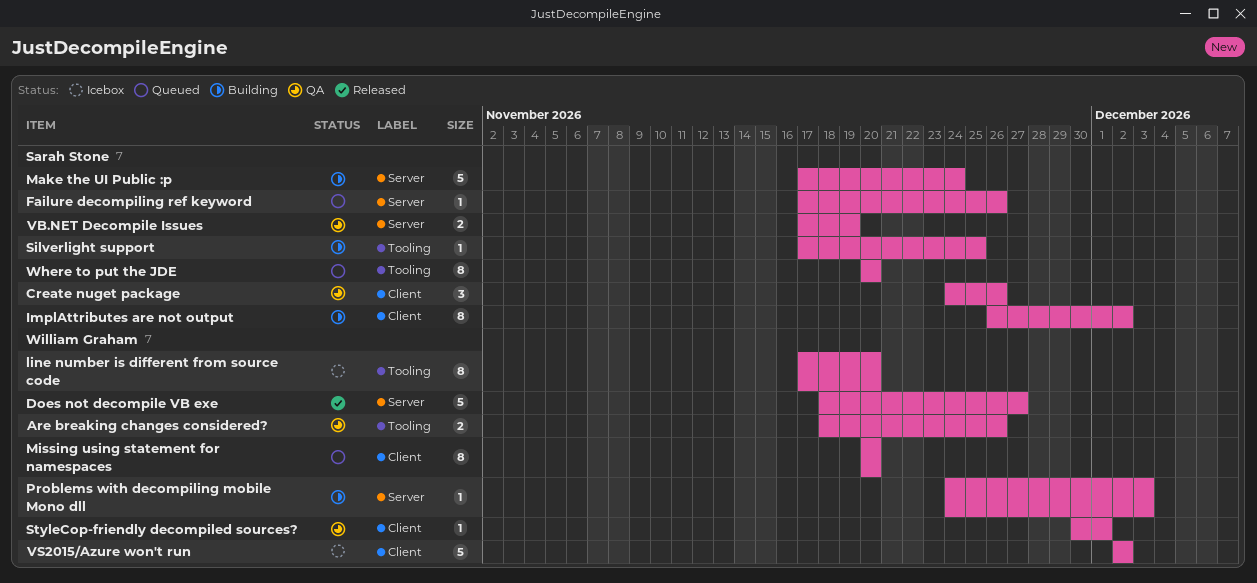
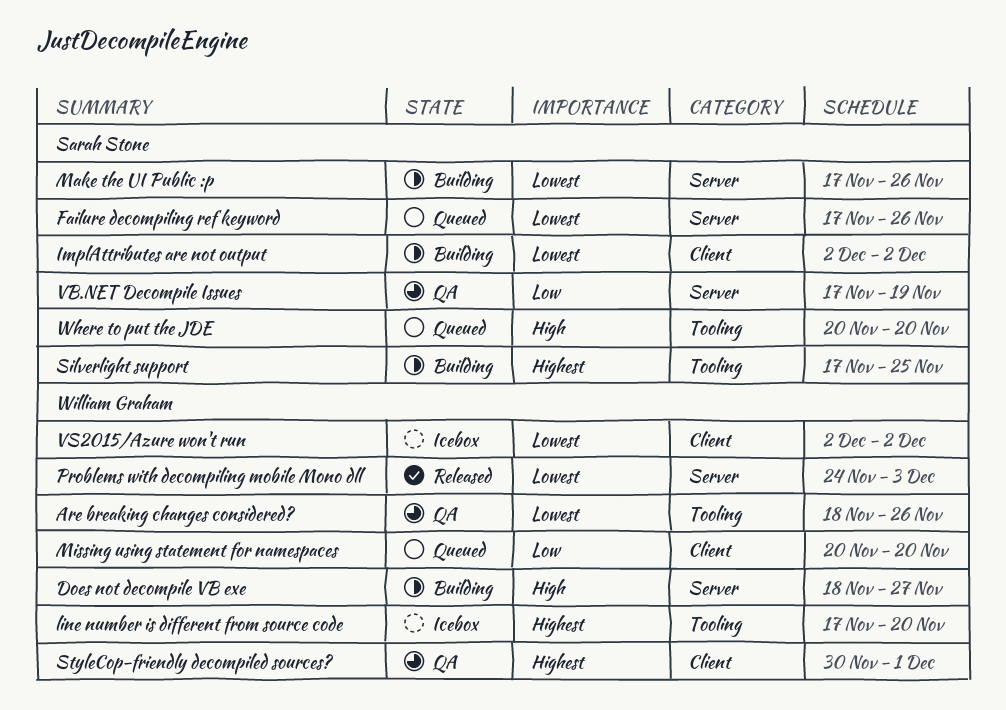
Create nuget package: present -> none
Does not decompile VB exe, status: Released -> Building
ImplAttributes are not output, start: Nov 26 -> Dec 2
Make the UI Public :p, due: Nov 24 -> Nov 26
Problems with decompiling mobile Mono dll, status: Building -> Released

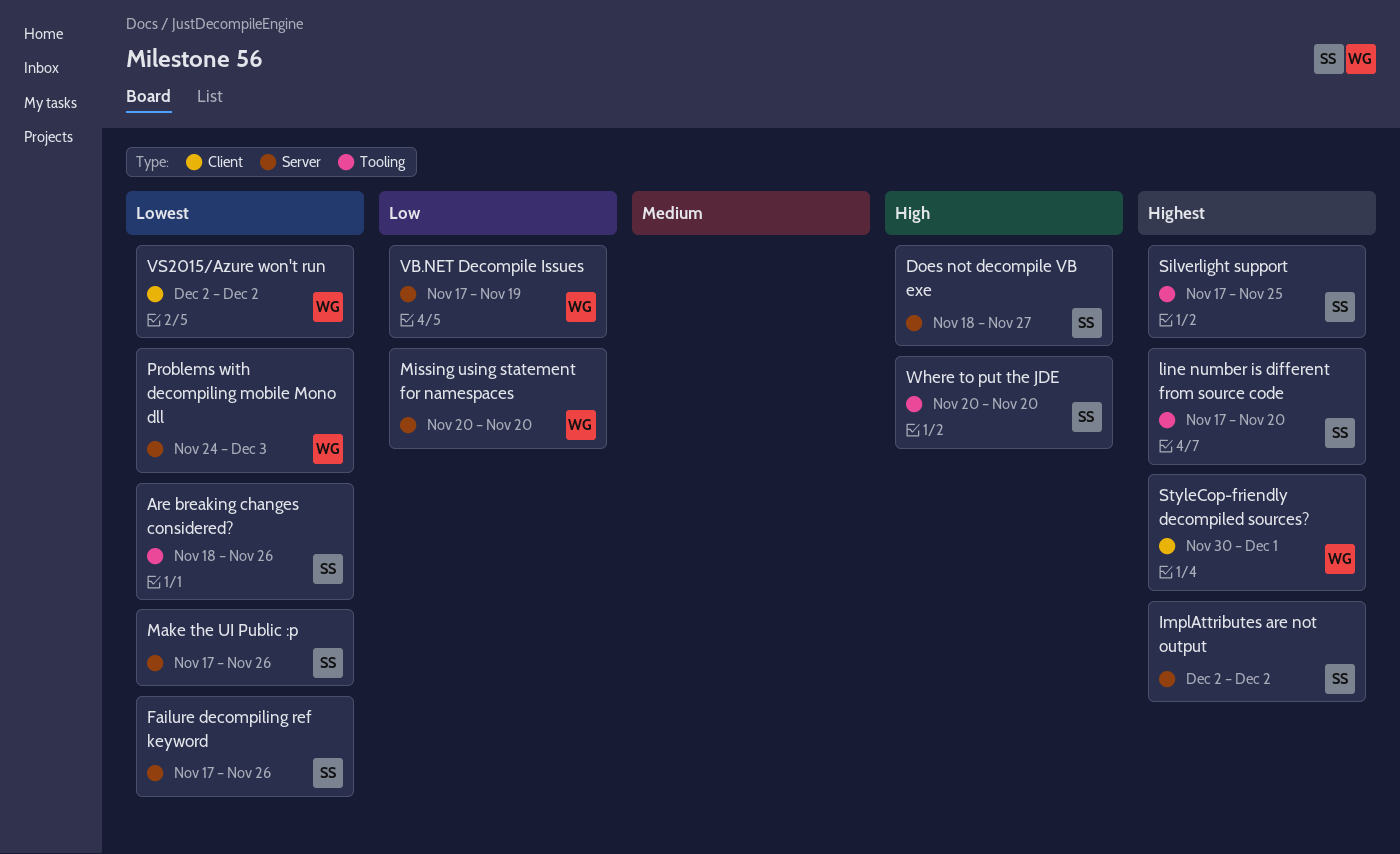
Are breaking changes considered?, owner: William Graham -> Sarah Stone
Does not decompile VB exe, owner: William Graham -> Sarah Stone
ImplAttributes are not output, priority: Lowest -> Highest
ImplAttributes are not output, label: Client -> Server
line number is different from source code, owner: William Graham -> Sarah Stone
Missing using statement for namespaces, label: Client -> Server
VB.NET Decompile Issues, owner: Sarah Stone -> William Graham

